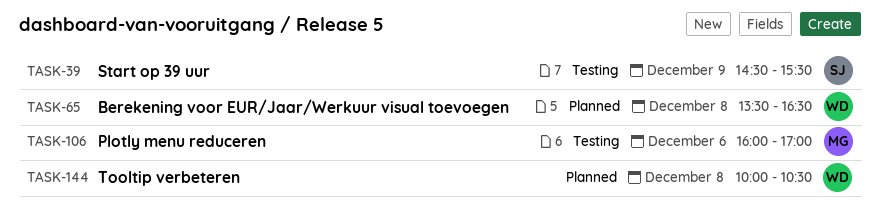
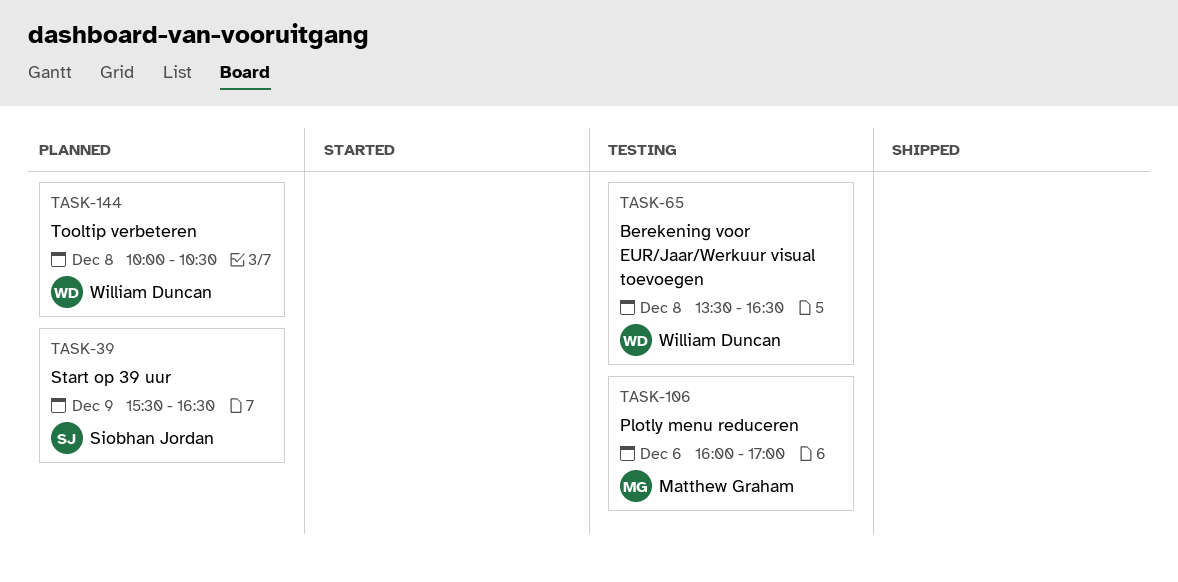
TASK-39, status: Testing -> Planned
TASK-39, begins: 14:30 -> 15:30
TASK-39, ends: 15:30 -> 16:30
TASK-65, status: Planned -> Testing

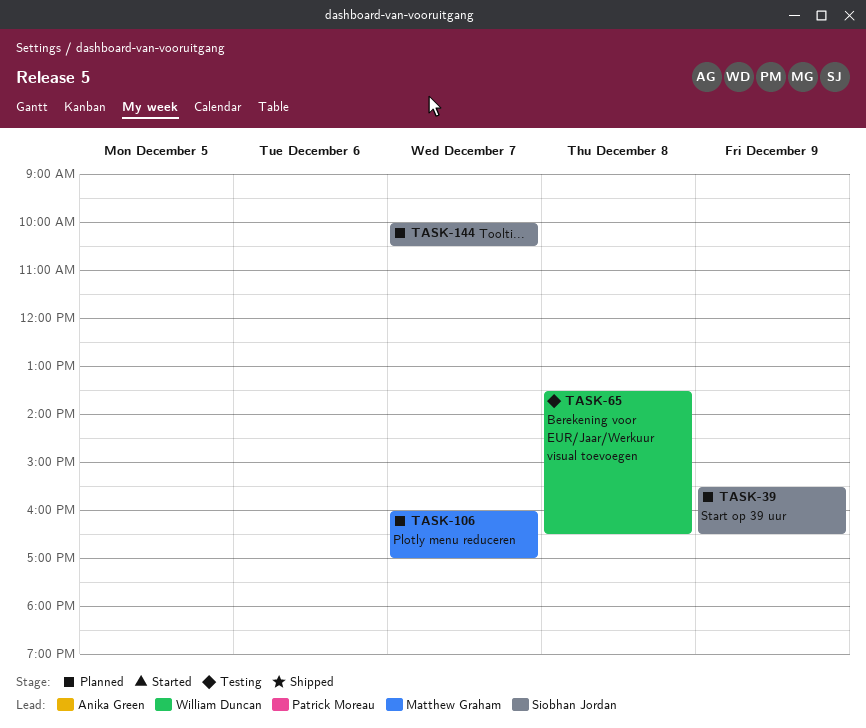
TASK-106, status: Testing -> Planned
TASK-106, day: Dec 6 -> Dec 7
TASK-144, owner: William Duncan -> Siobhan Jordan
TASK-144, day: Dec 8 -> Dec 7

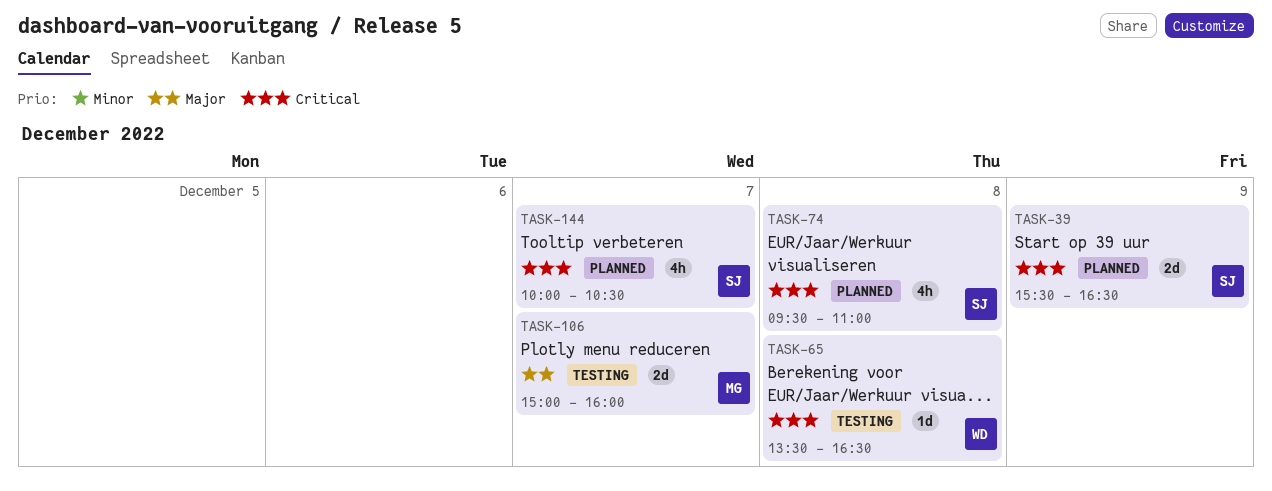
TASK-74: none -> present
TASK-106, status: Planned -> Testing
TASK-106, begins: 16:00 -> 15:00
TASK-106, ends: 17:00 -> 16:00

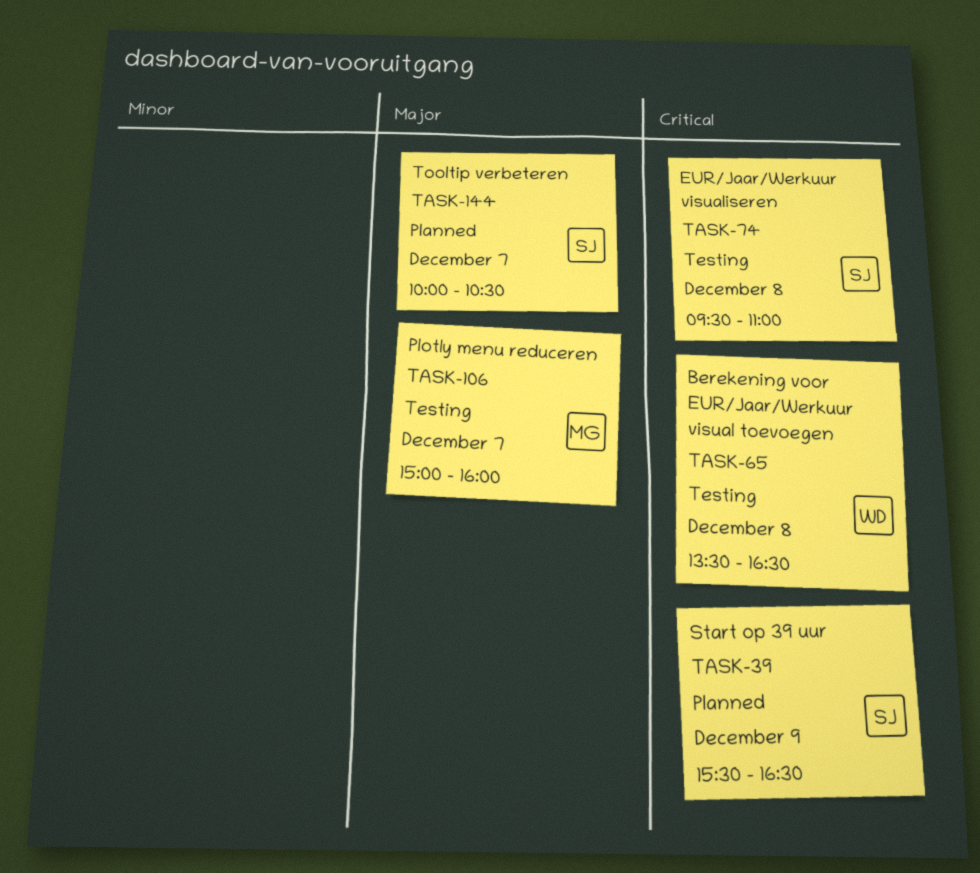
TASK-74, status: Planned -> Testing
TASK-144, priority: Critical -> Major

